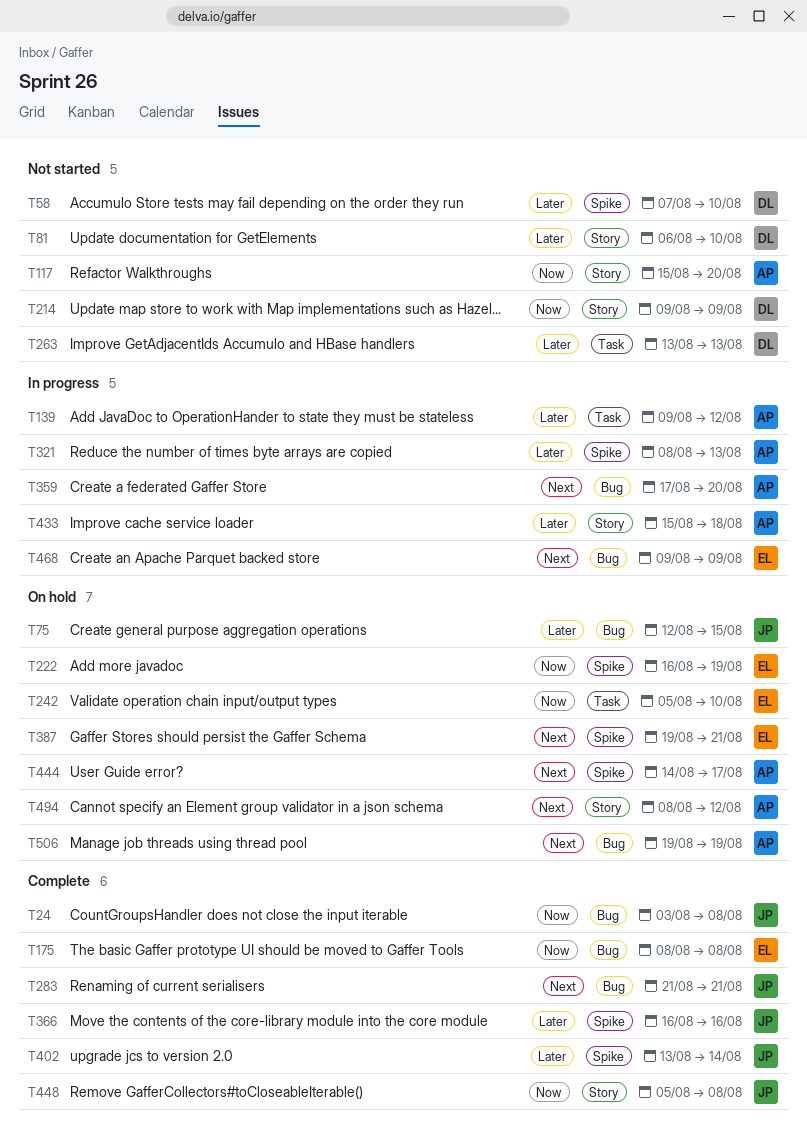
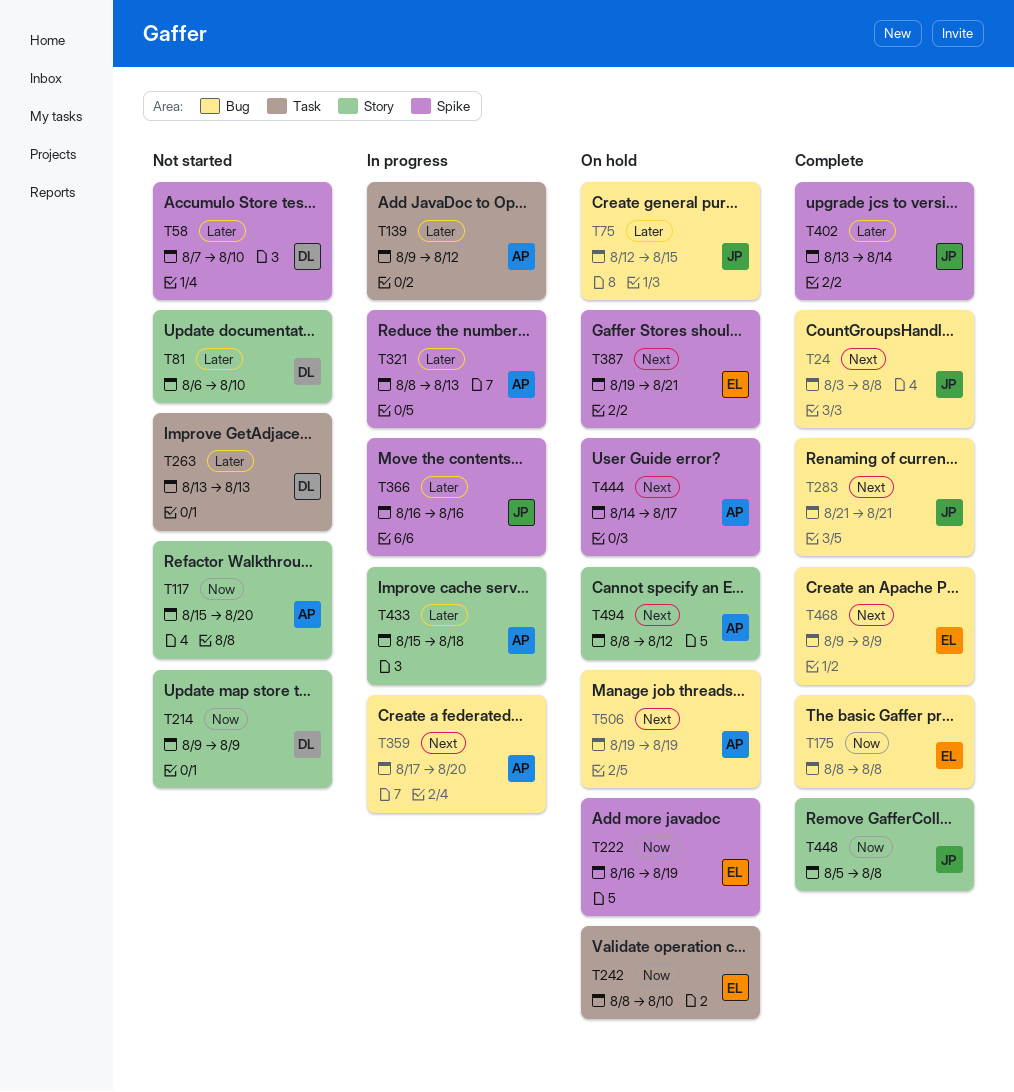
T24, priority: Now -> Next
T242, start: Aug 5 -> Aug 8
T366, status: Complete -> In progress
T468, status: In progress -> Complete

